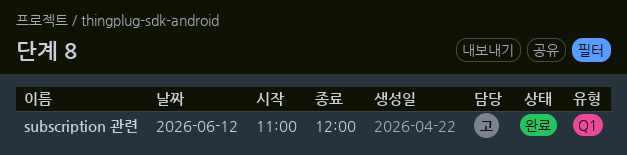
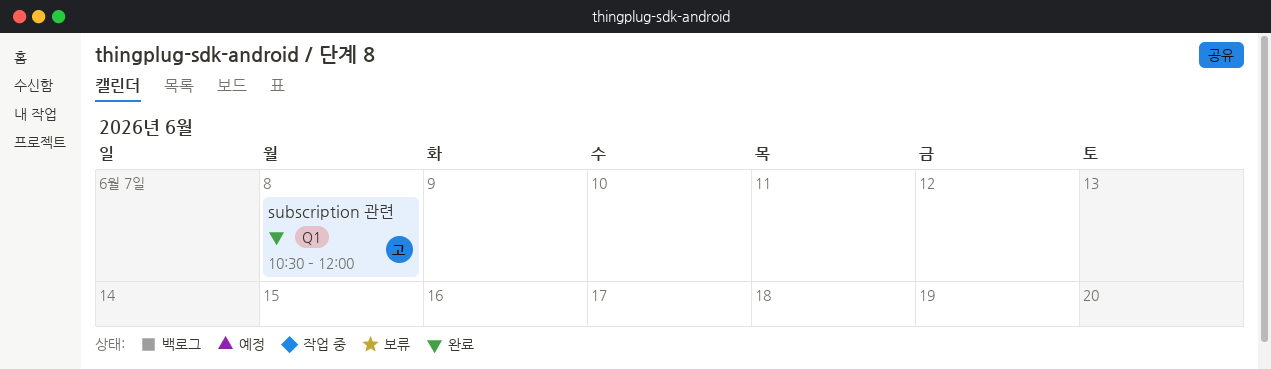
subscription 관련, day: Jun 12 -> Jun 8
subscription 관련, begins: 11:00 -> 10:30

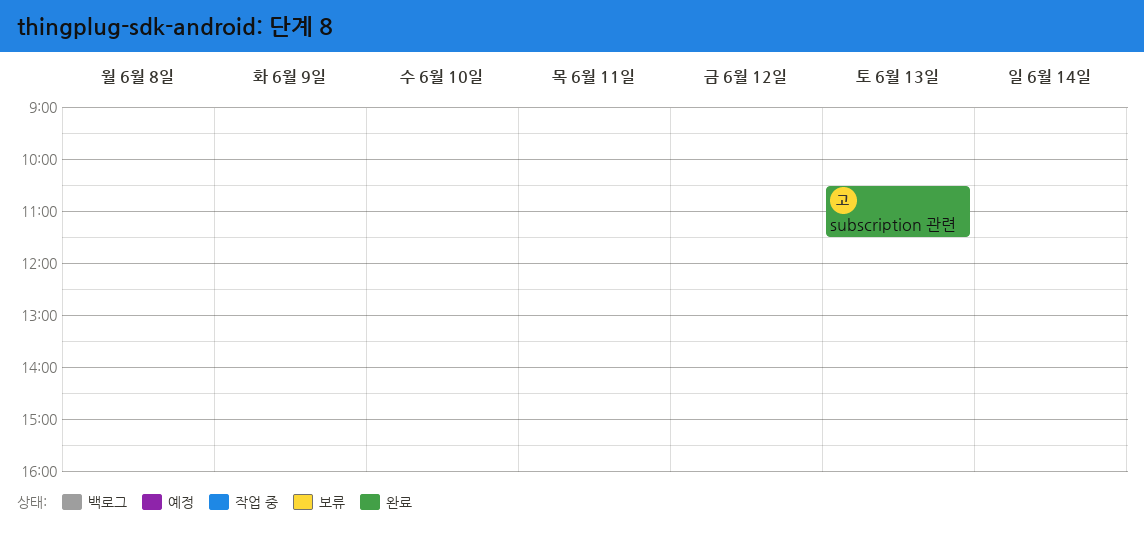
subscription 관련, day: Jun 8 -> Jun 13
subscription 관련, ends: 12:00 -> 11:30

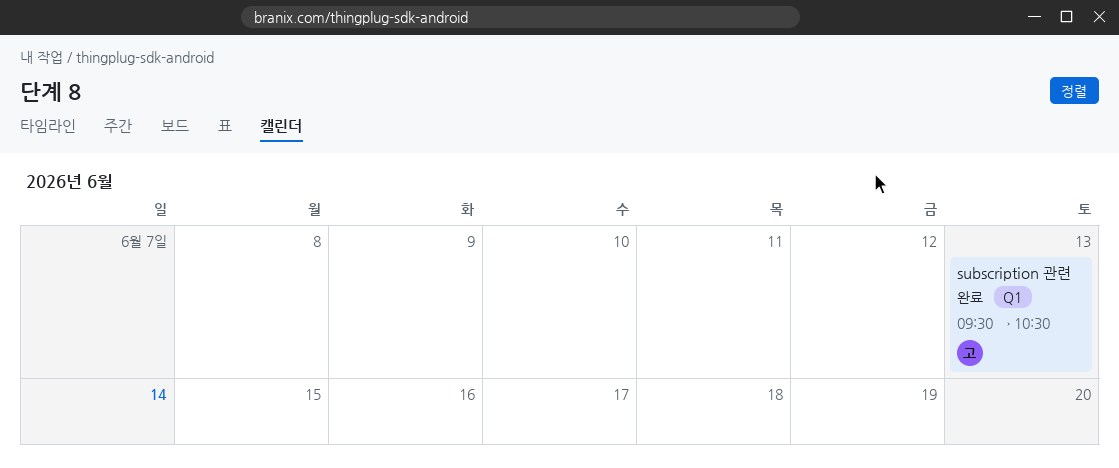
subscription 관련, begins: 10:30 -> 09:30
subscription 관련, ends: 11:30 -> 10:30

